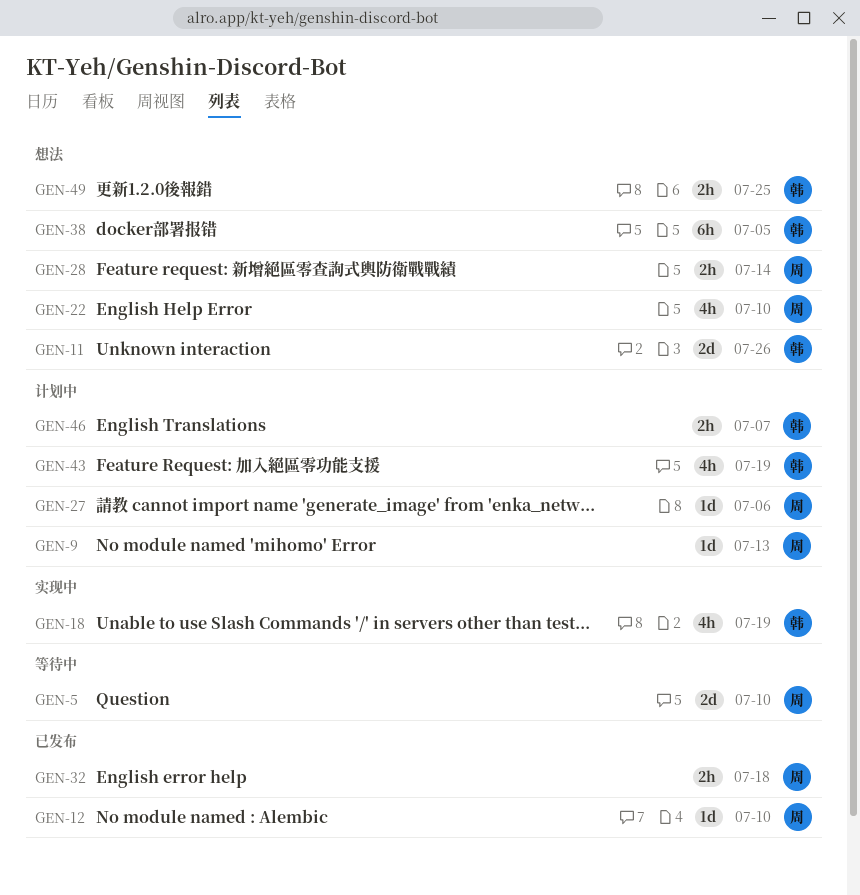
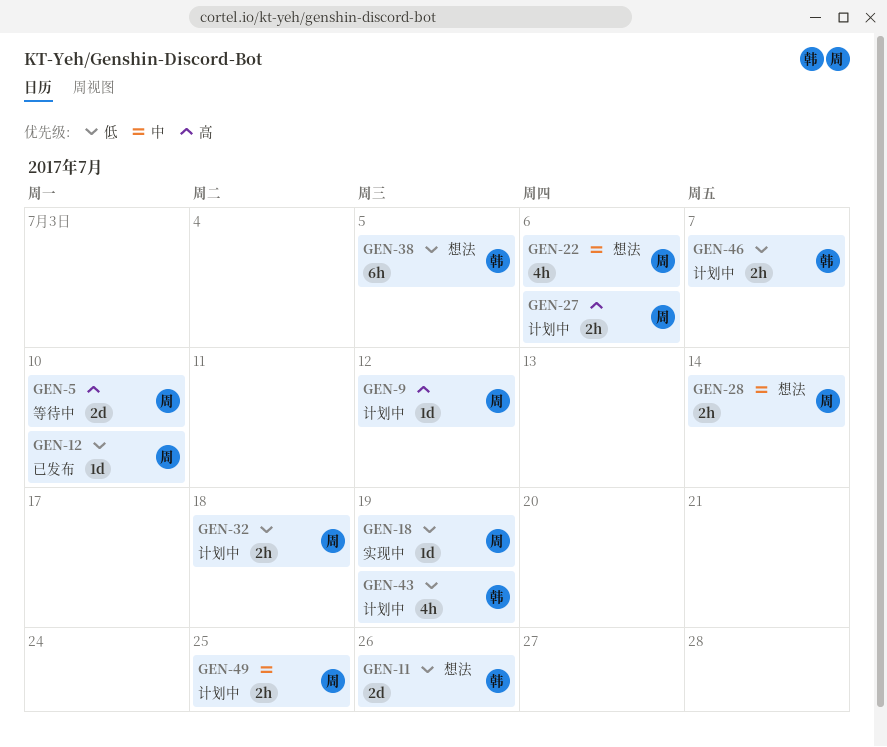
GEN-9, due: Jul 13 -> Jul 12
GEN-18, owner: 韩 -> 周
GEN-18, estimate: 4h -> 1d
GEN-22, due: Jul 10 -> Jul 6
GEN-27, estimate: 1d -> 2h
GEN-32, status: 已发布 -> 计划中
GEN-49, status: 想法 -> 计划中
GEN-49, owner: 韩 -> 周

